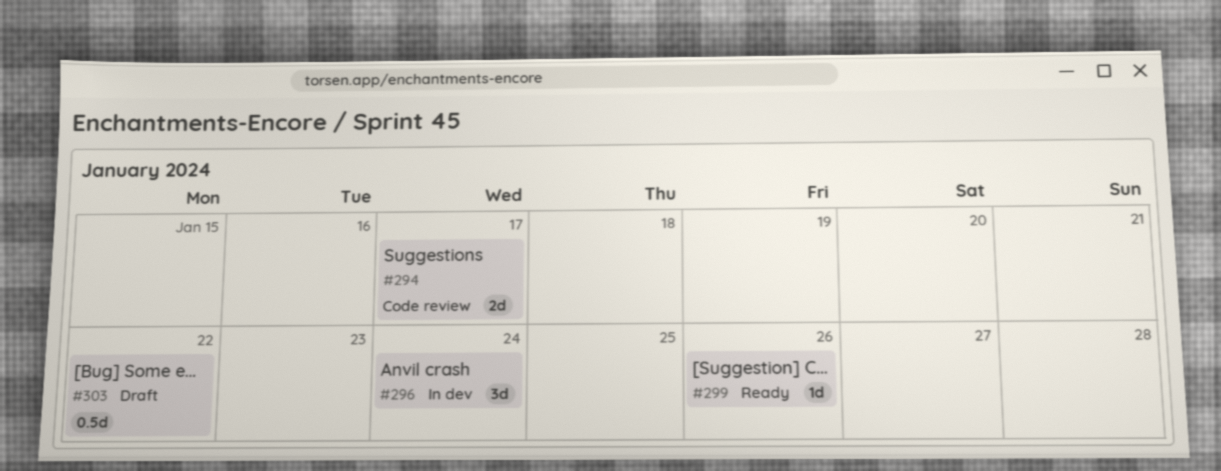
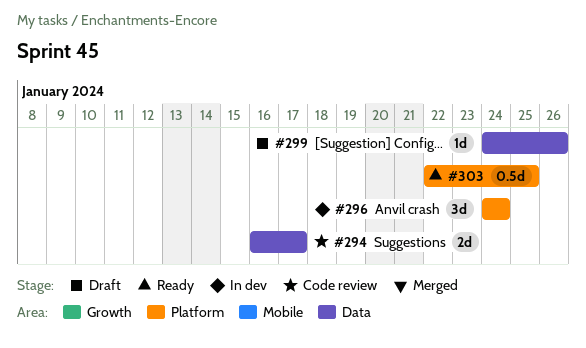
#299, status: Ready -> Draft
#303, status: Draft -> Ready
#303, due: Jan 22 -> Jan 25

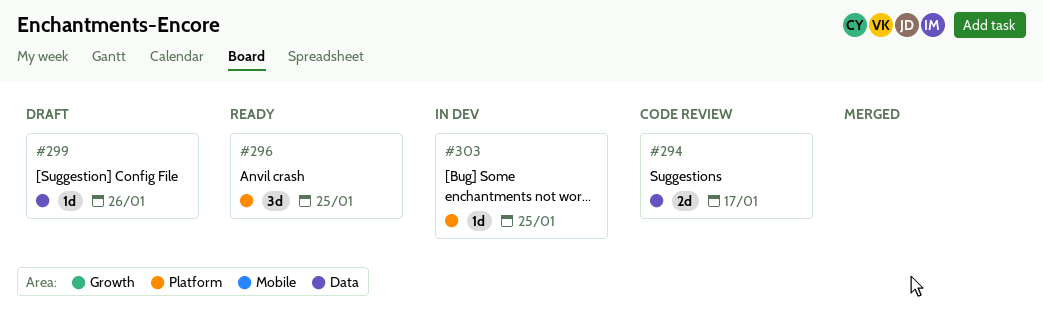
#296, status: In dev -> Ready
#296, due: Jan 24 -> Jan 25
#303, status: Ready -> In dev
#303, estimate: 0.5d -> 1d

